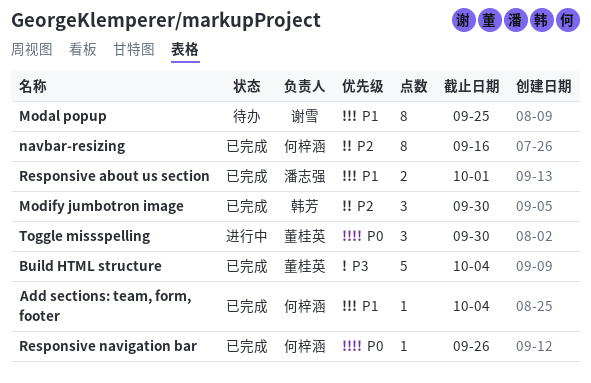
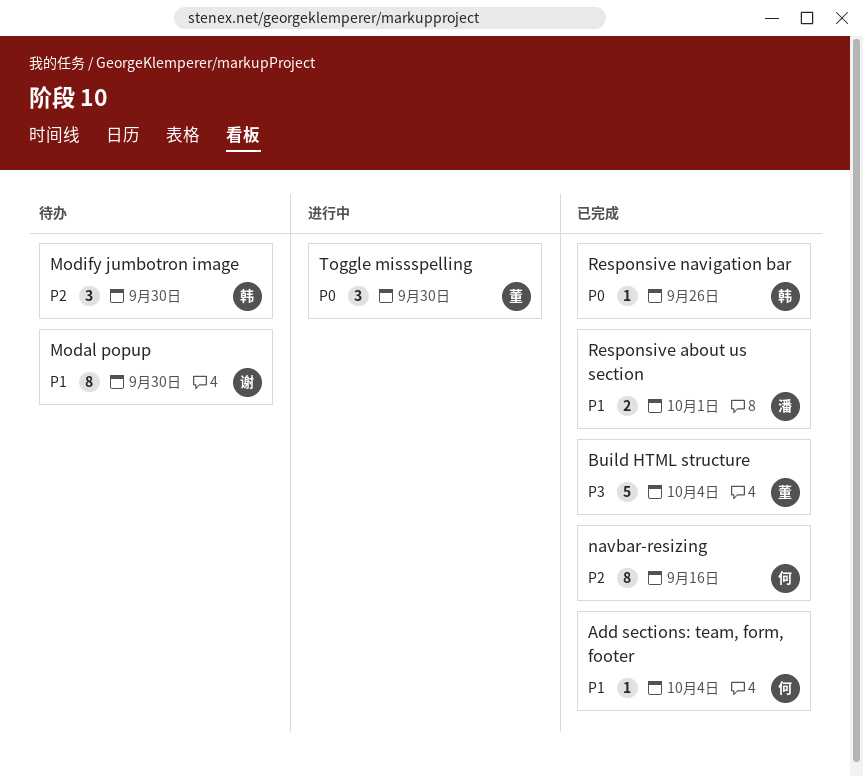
Modal popup, due: Sep 25 -> Sep 30
Modify jumbotron image, status: 已完成 -> 待办
Responsive navigation bar, owner: 何梓涵 -> 韩芳

